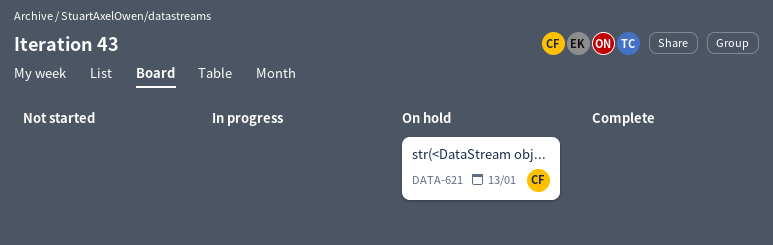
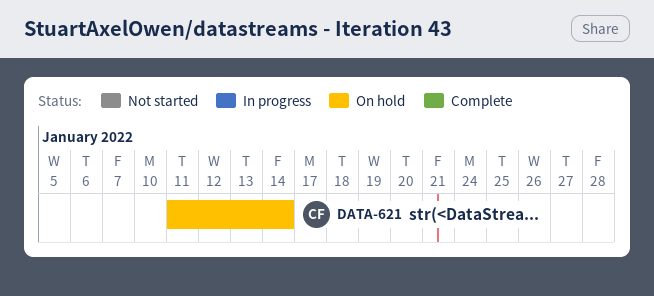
DATA-621, due: Jan 13 -> Jan 14

